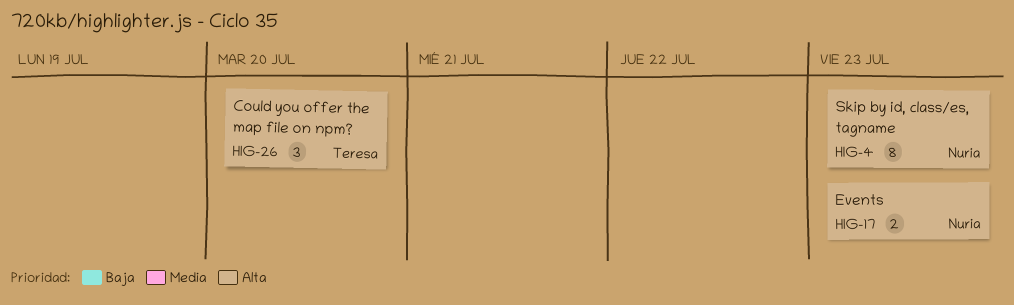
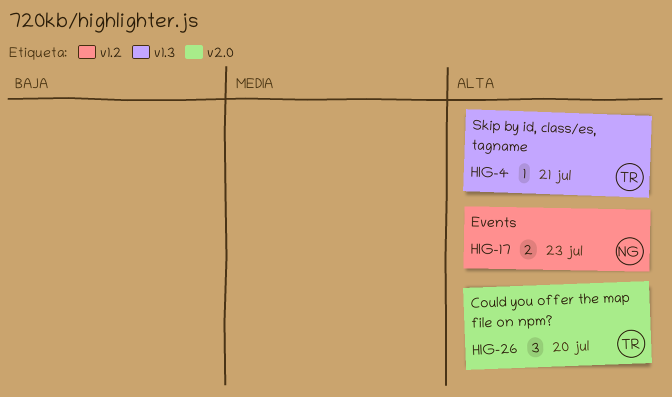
HIG-4, owner: Nuria -> Teresa
HIG-4, estimate: 8 -> 1
HIG-4, due: Jul 23 -> Jul 21

